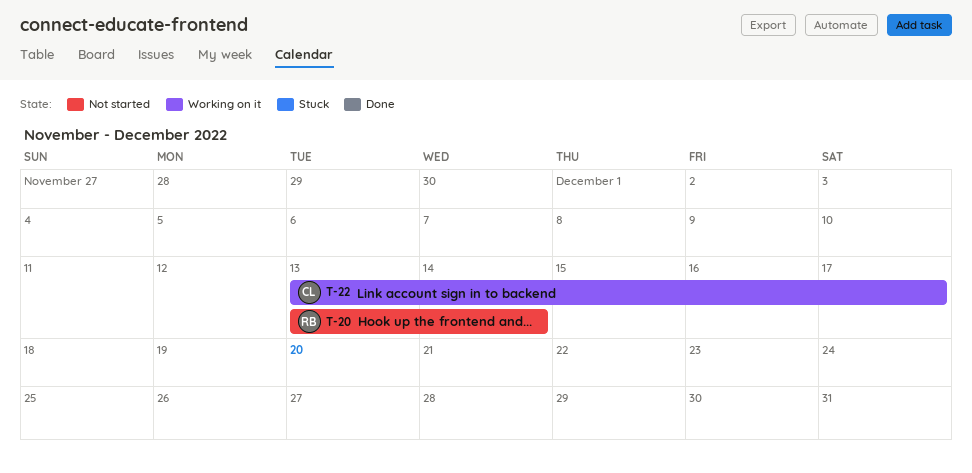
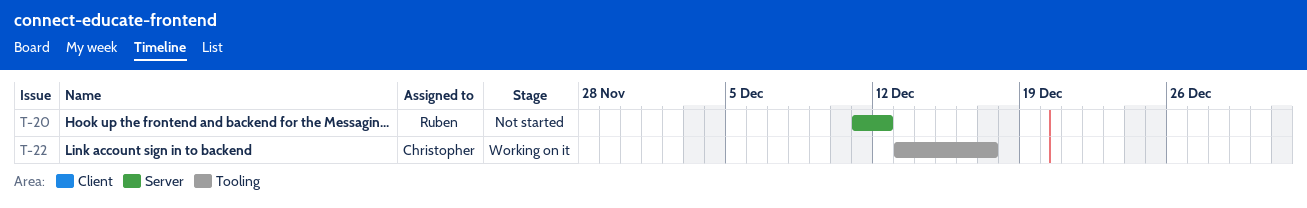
T-20, start: Dec 13 -> Dec 11
T-20, due: Dec 14 -> Dec 12

